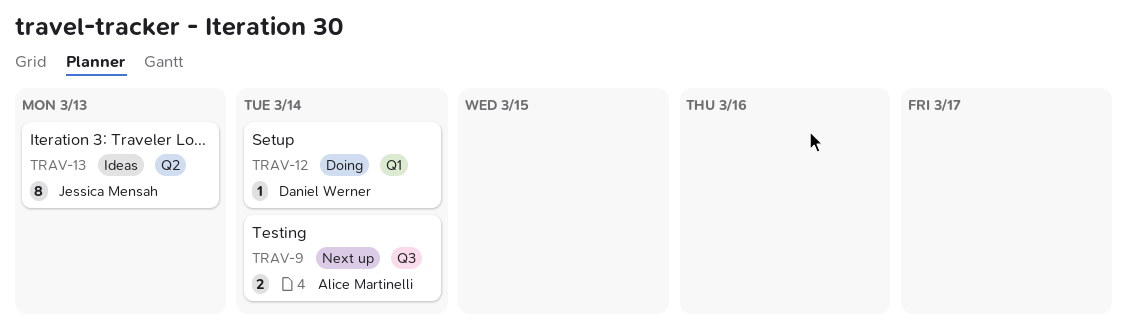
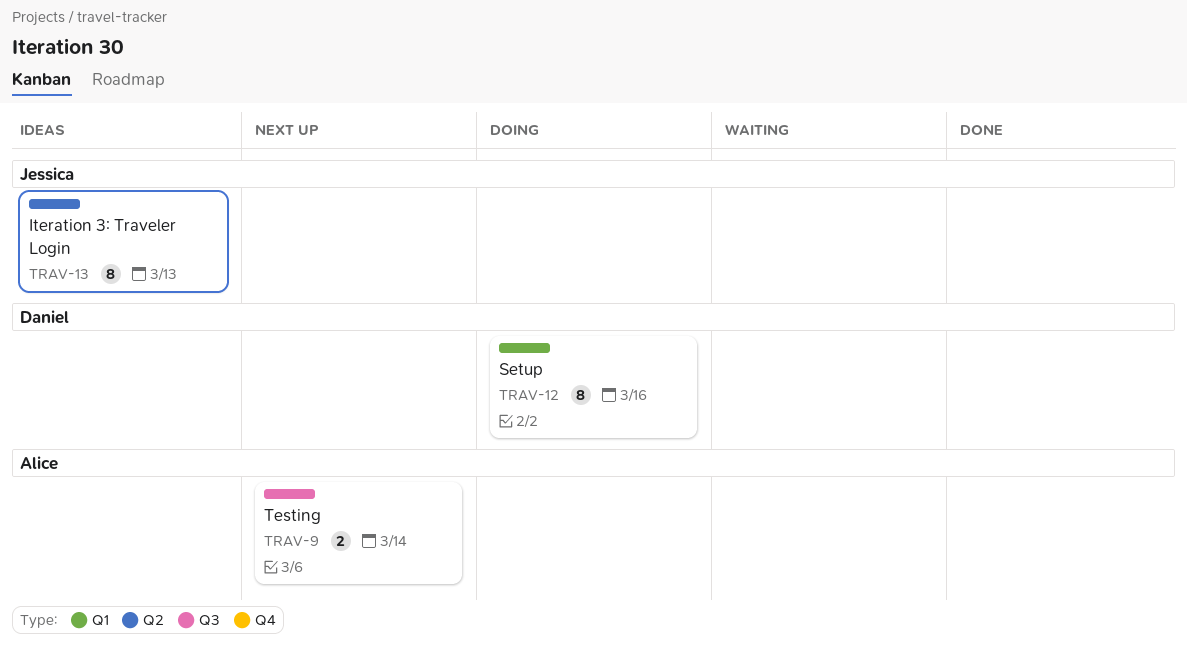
TRAV-12, estimate: 1 -> 8
TRAV-12, due: Mar 14 -> Mar 16

